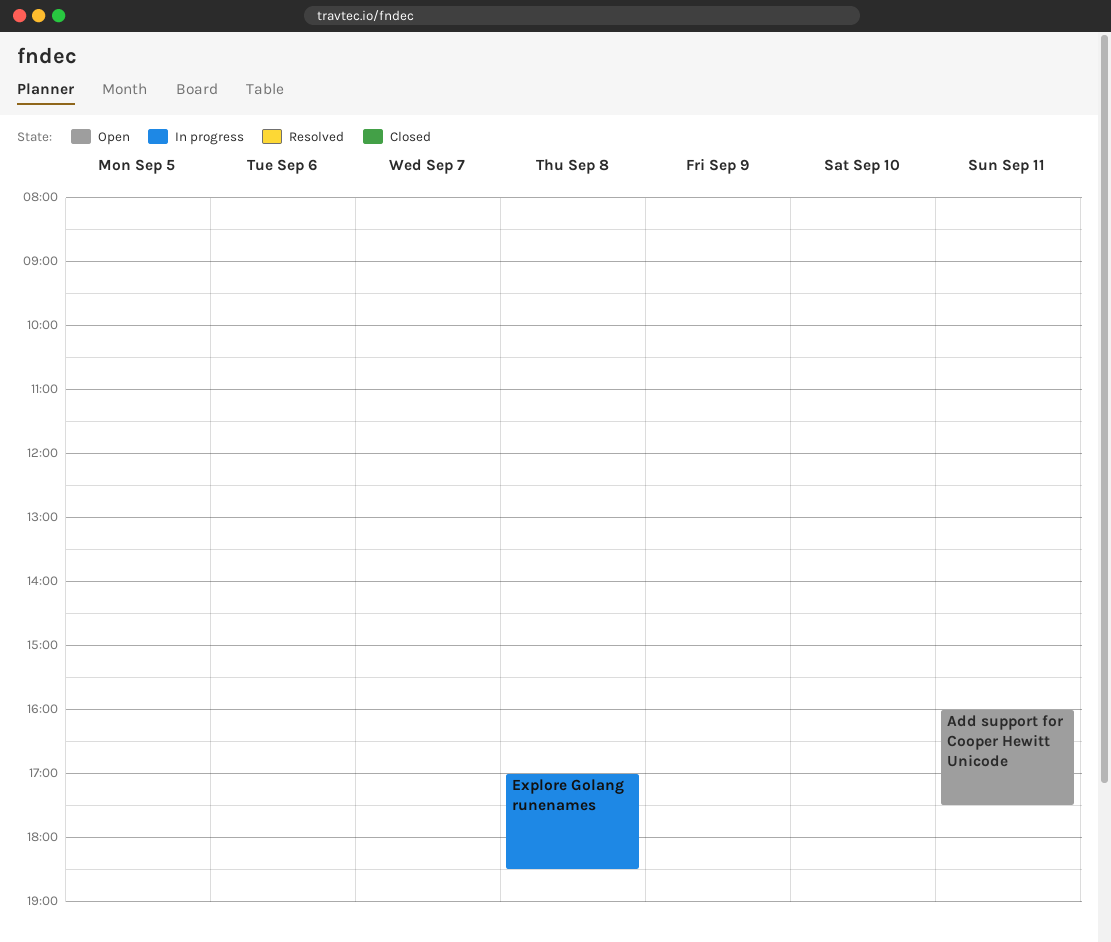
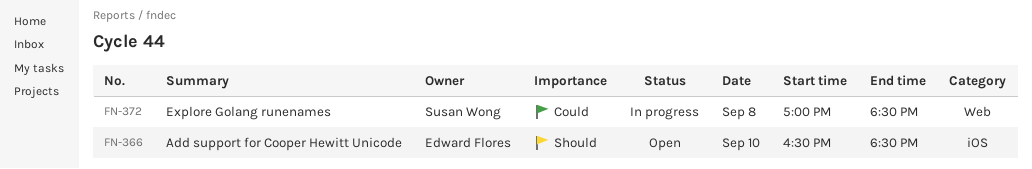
Add support for Cooper Hewitt Unicode, day: Sep 11 -> Sep 10
Add support for Cooper Hewitt Unicode, begins: 16:00 -> 16:30
Add support for Cooper Hewitt Unicode, ends: 17:30 -> 18:30

